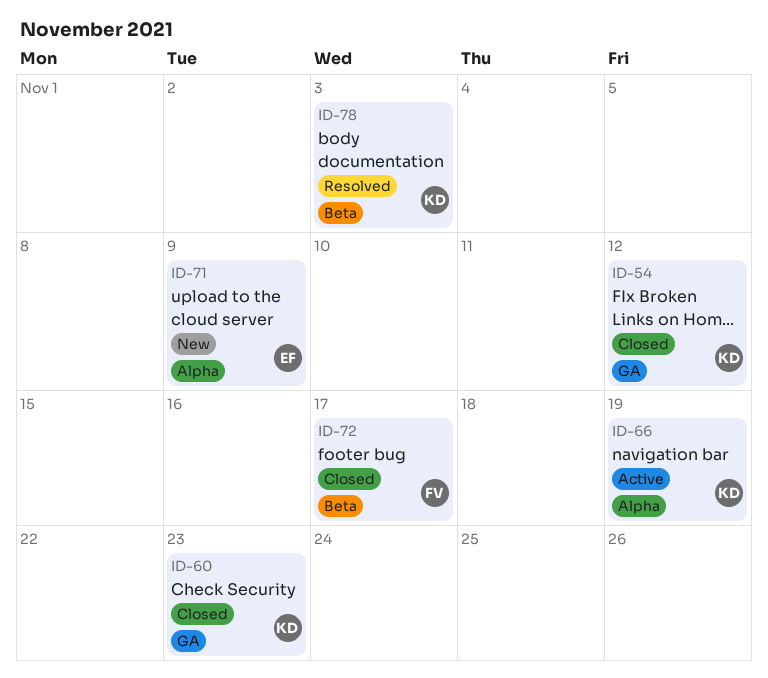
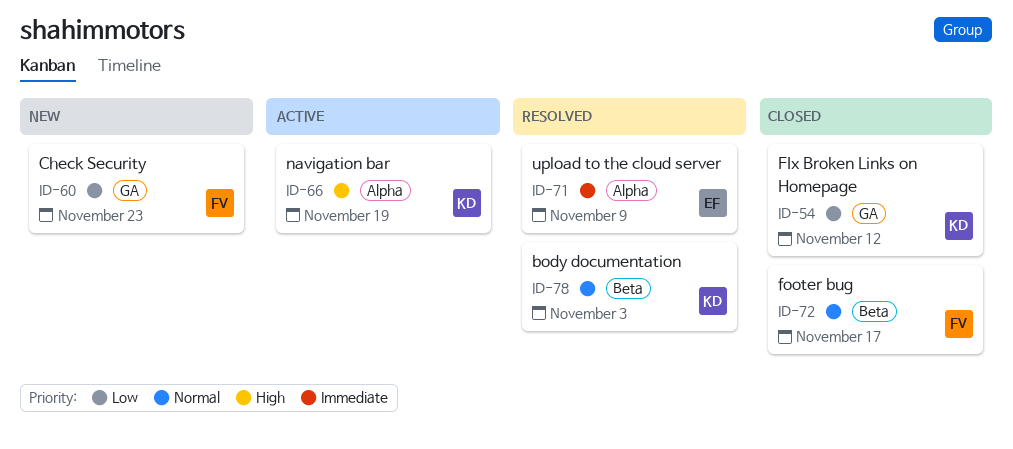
ID-60, status: Closed -> New
ID-60, owner: KD -> FV
ID-71, status: New -> Resolved

